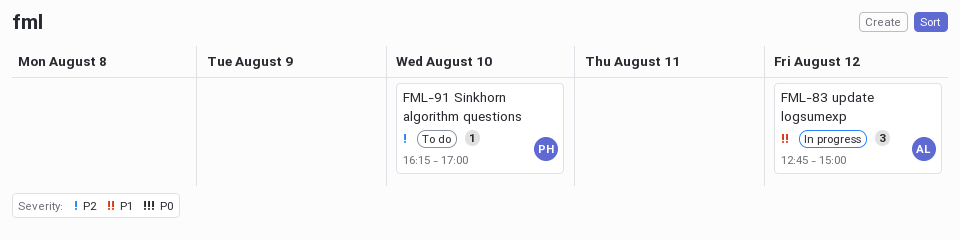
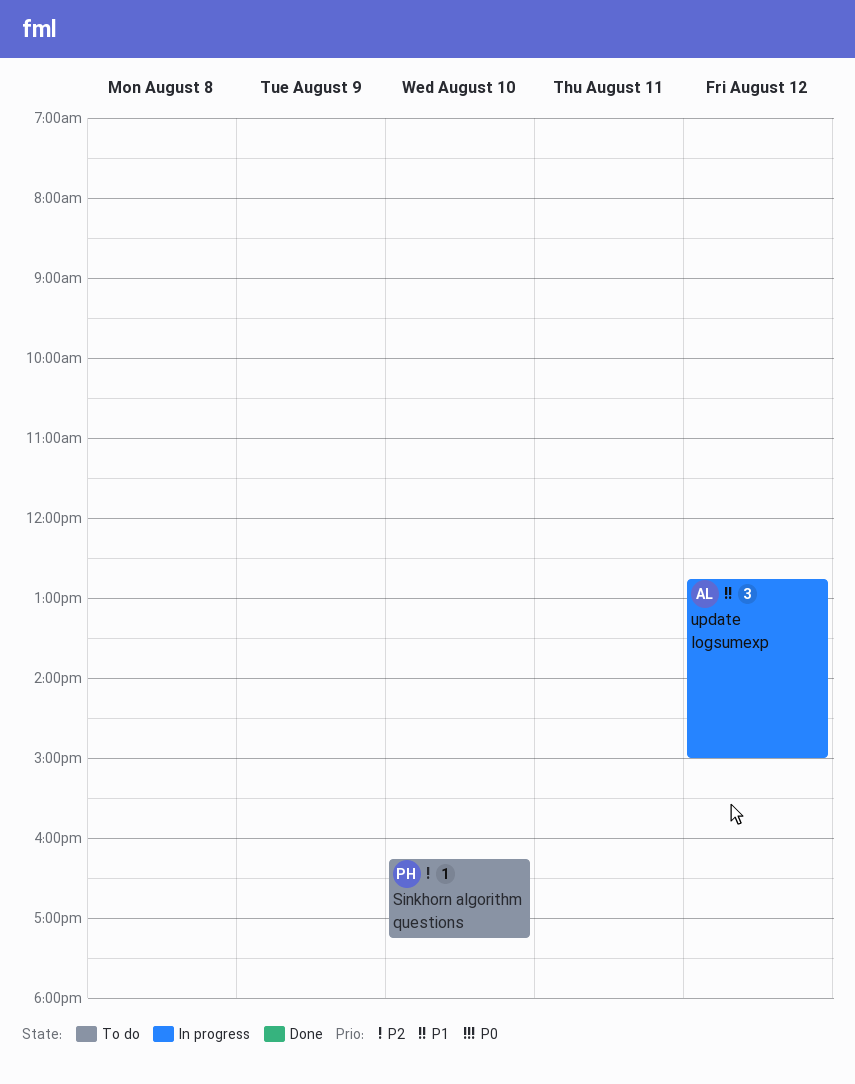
Sinkhorn algorithm questions, ends: 17:00 -> 17:15

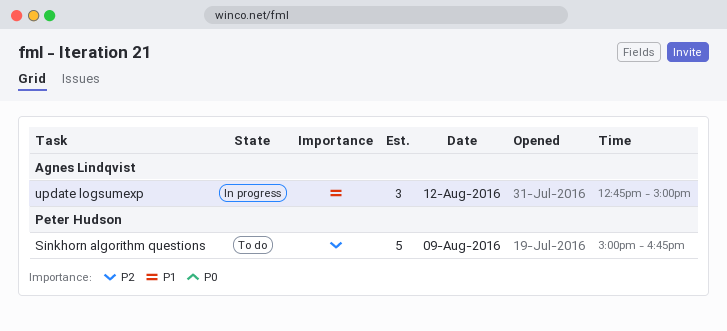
Sinkhorn algorithm questions, estimate: 1 -> 5
Sinkhorn algorithm questions, day: Aug 10 -> Aug 9
Sinkhorn algorithm questions, begins: 16:15 -> 15:00
Sinkhorn algorithm questions, ends: 17:15 -> 16:45

